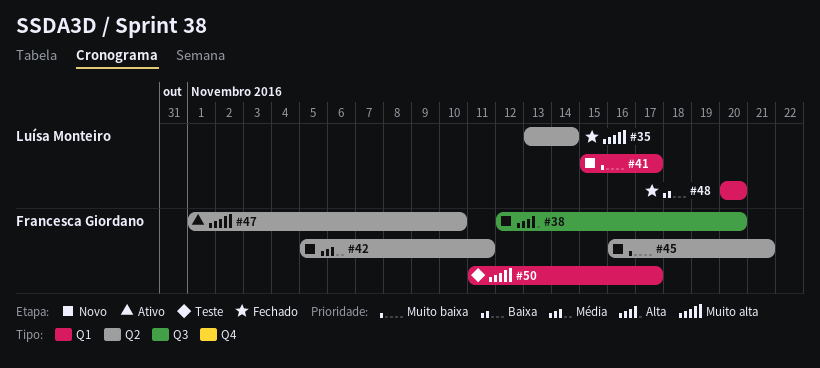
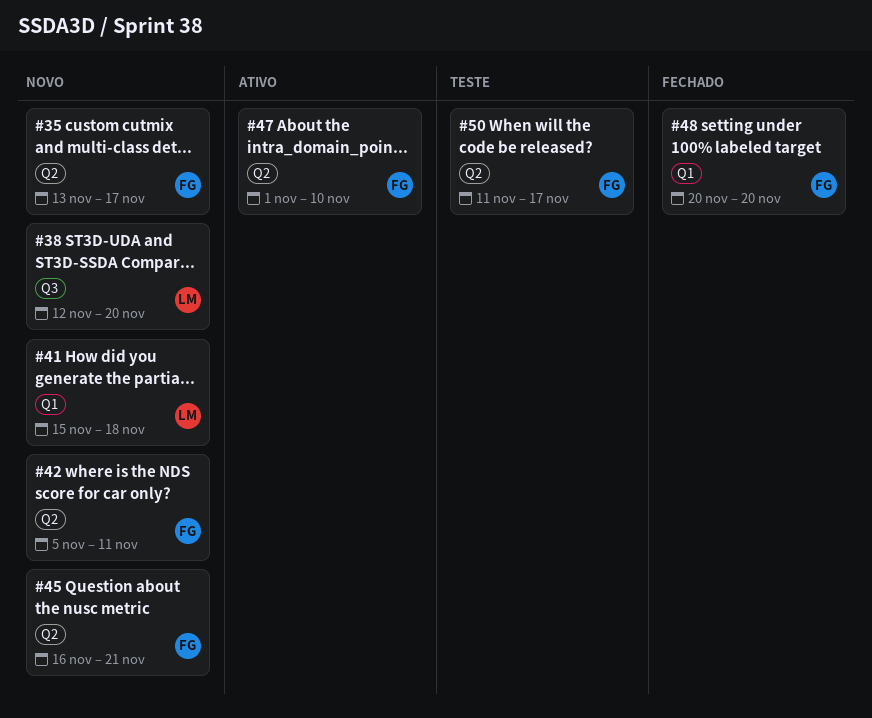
#35, status: Fechado -> Novo
#35, owner: Luísa Monteiro -> Francesca Giordano
#35, due: Nov 14 -> Nov 17
#38, owner: Francesca Giordano -> Luísa Monteiro
#41, due: Nov 17 -> Nov 18
#48, owner: Luísa Monteiro -> Francesca Giordano
#50, label: Q1 -> Q2

